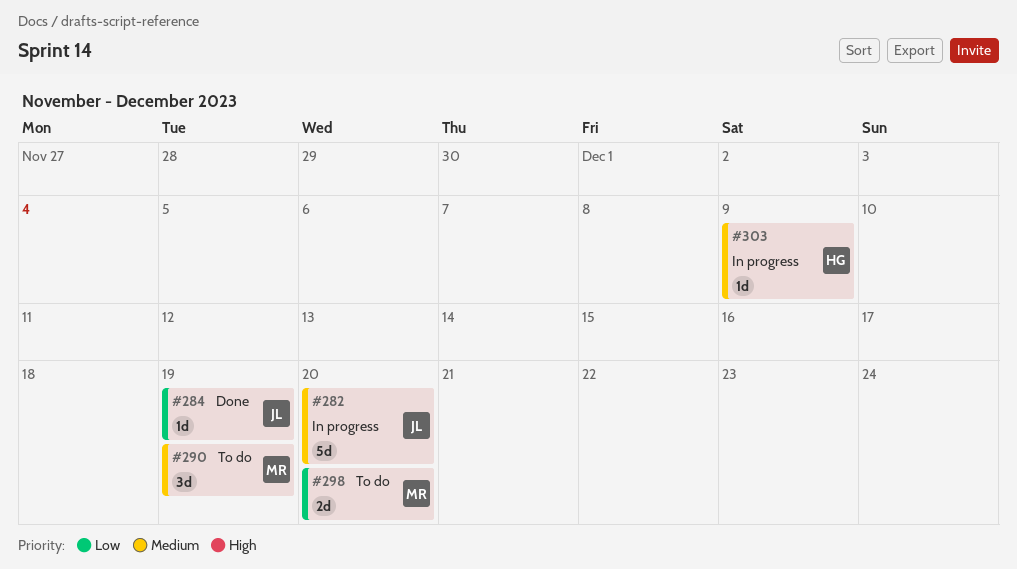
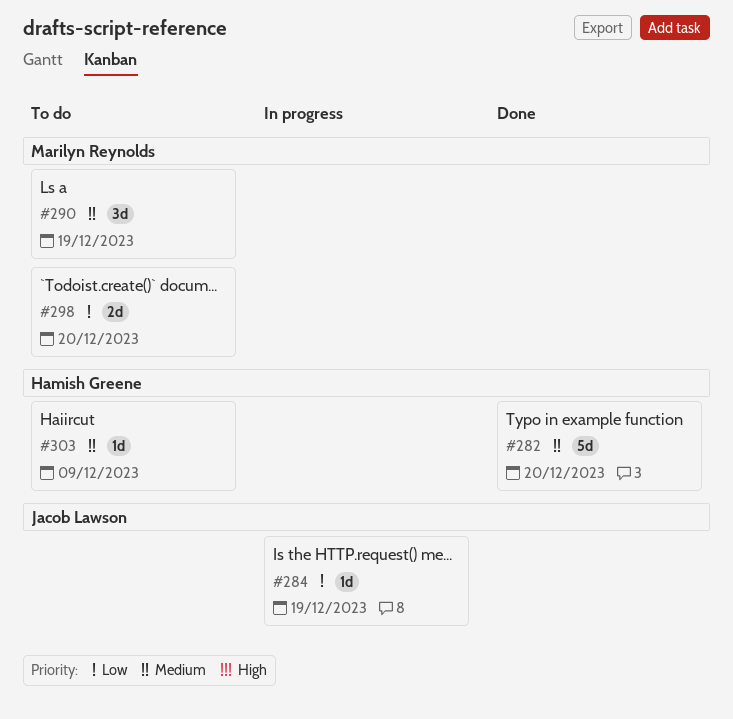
#282, status: In progress -> Done
#282, owner: Jacob Lawson -> Hamish Greene
#284, status: Done -> In progress
#303, status: In progress -> To do

